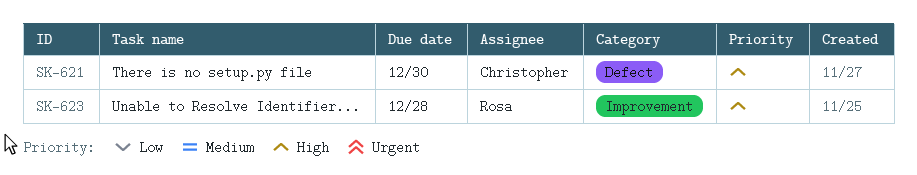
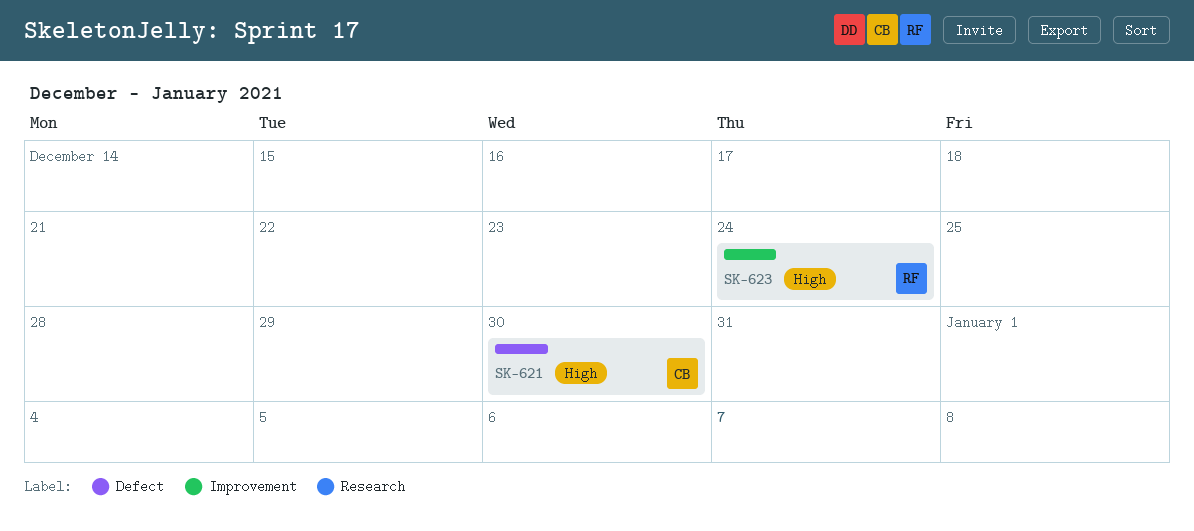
SK-623, due: Dec 28 -> Dec 24

